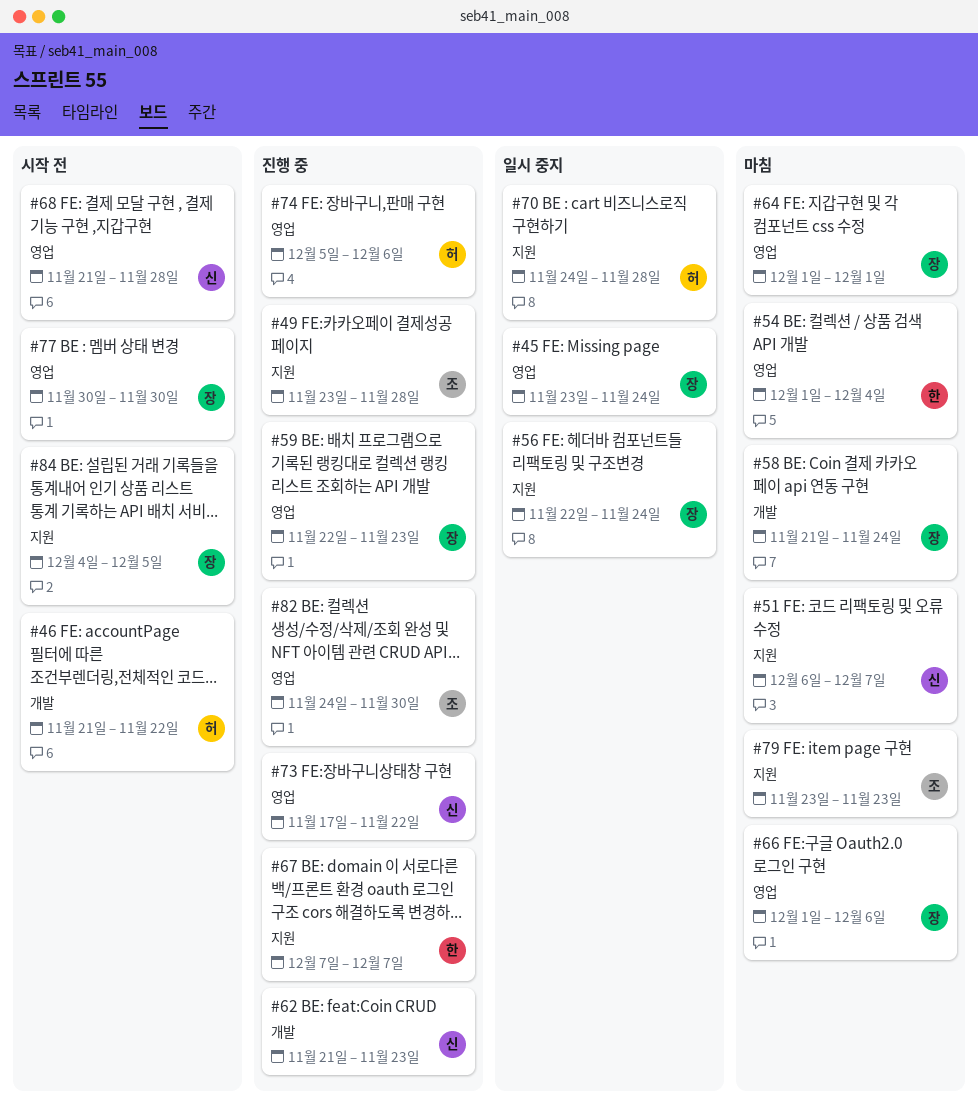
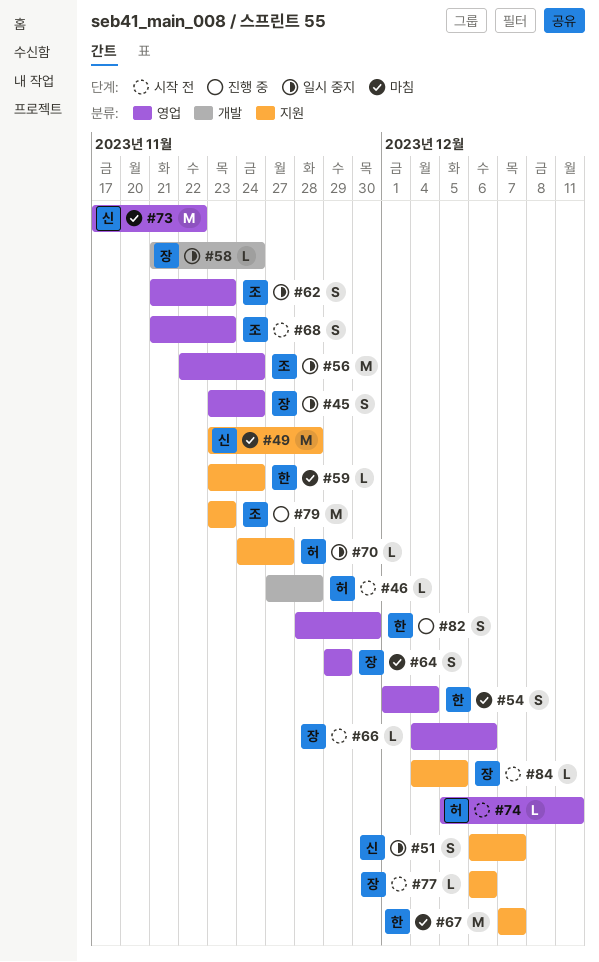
#46, start: Nov 21 -> Nov 27
#46, due: Nov 22 -> Nov 28
#49, status: 진행 중 -> 마침
#49, owner: 조 -> 신
#51, status: 마침 -> 일시 중지
#56, owner: 장 -> 조
#56, label: 지원 -> 영업
#58, status: 마침 -> 일시 중지
#59, status: 진행 중 -> 마침
#59, owner: 장 -> 한
#59, label: 영업 -> 지원
#59, start: Nov 22 -> Nov 23
#59, due: Nov 23 -> Nov 24
#62, status: 진행 중 -> 일시 중지
#62, owner: 신 -> 조
#62, label: 개발 -> 영업
#64, start: Dec 1 -> Nov 29
#64, due: Dec 1 -> Nov 29
#66, status: 마침 -> 시작 전
#66, start: Dec 1 -> Dec 4
#67, status: 진행 중 -> 마침
#68, owner: 신 -> 조
#68, due: Nov 28 -> Nov 23
#70, due: Nov 28 -> Nov 27
#73, status: 진행 중 -> 마침
#74, status: 진행 중 -> 시작 전
#74, due: Dec 6 -> Dec 11
#77, label: 영업 -> 지원
#77, start: Nov 30 -> Dec 6
#77, due: Nov 30 -> Dec 6
#79, status: 마침 -> 진행 중
#82, owner: 조 -> 한
#82, start: Nov 24 -> Nov 28

